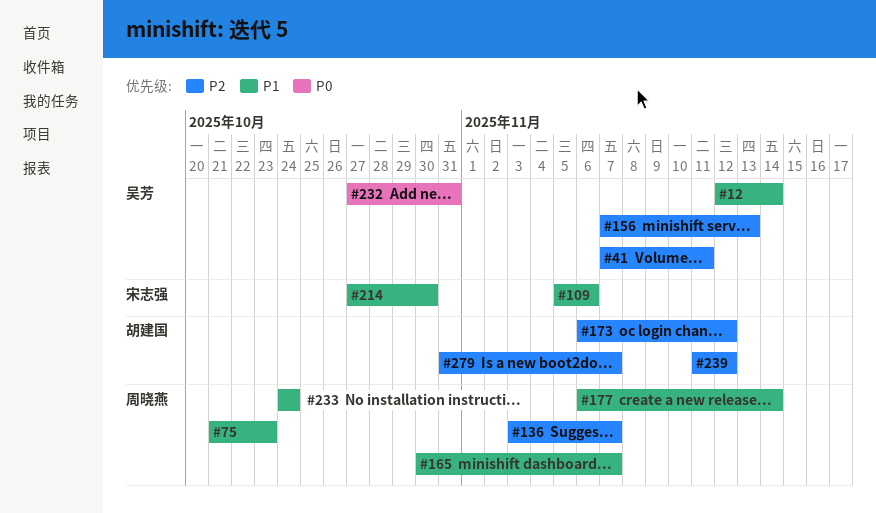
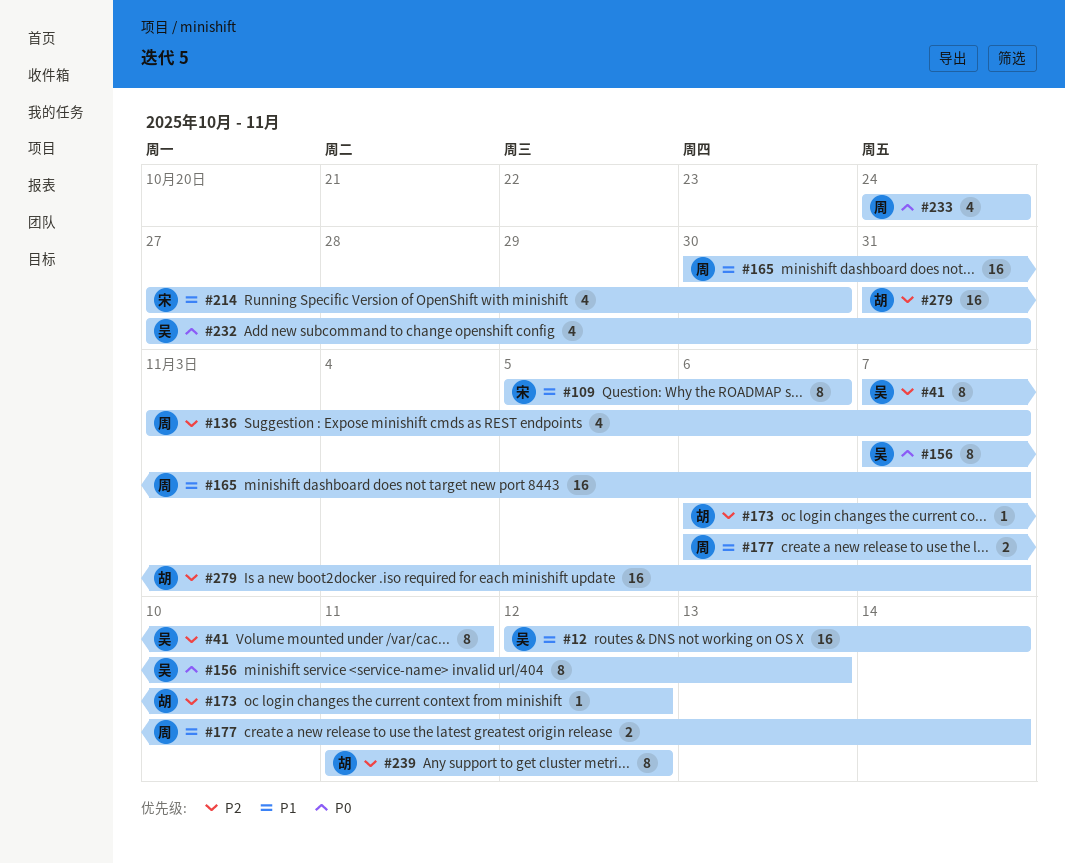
#75: present -> none
#156, priority: P2 -> P0
#233, priority: P1 -> P0

